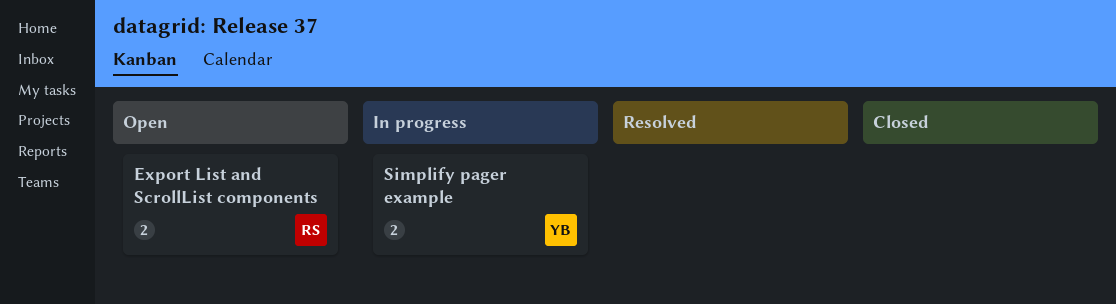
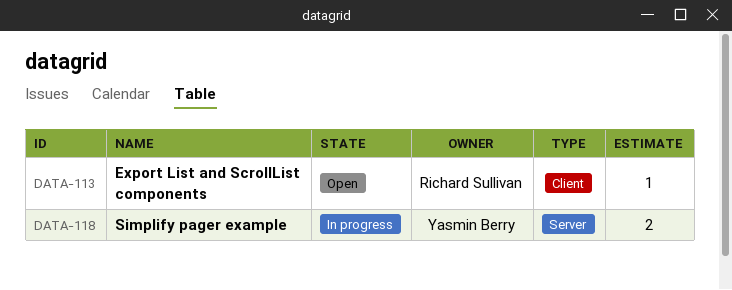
Export List and ScrollList components, estimate: 2 -> 1

